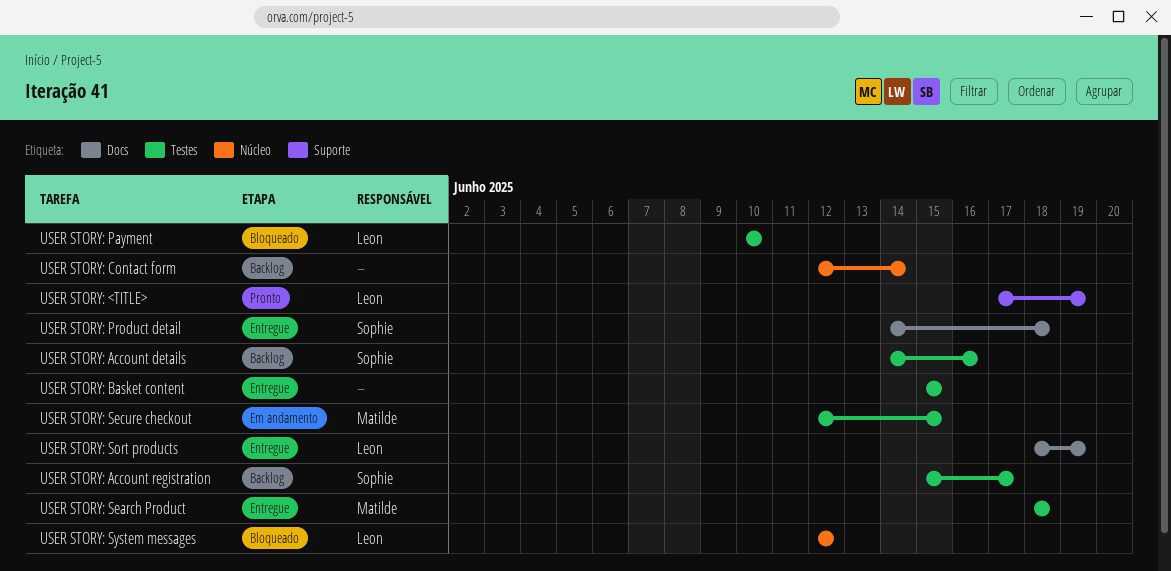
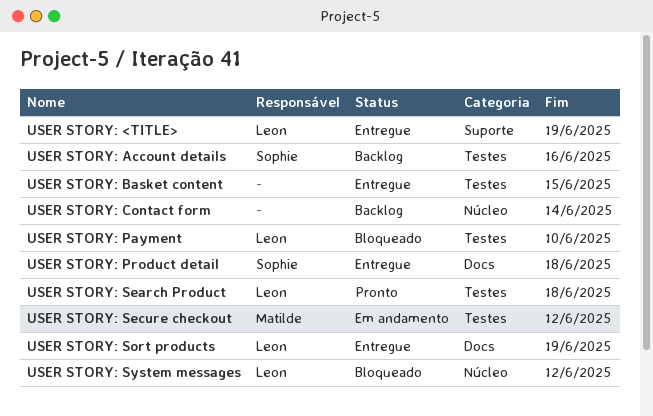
USER STORY: <TITLE>, status: Pronto -> Entregue
USER STORY: Account registration: present -> none
USER STORY: Search Product, status: Entregue -> Pronto
USER STORY: Search Product, owner: Matilde -> Leon
USER STORY: Secure checkout, due: Jun 15 -> Jun 12

